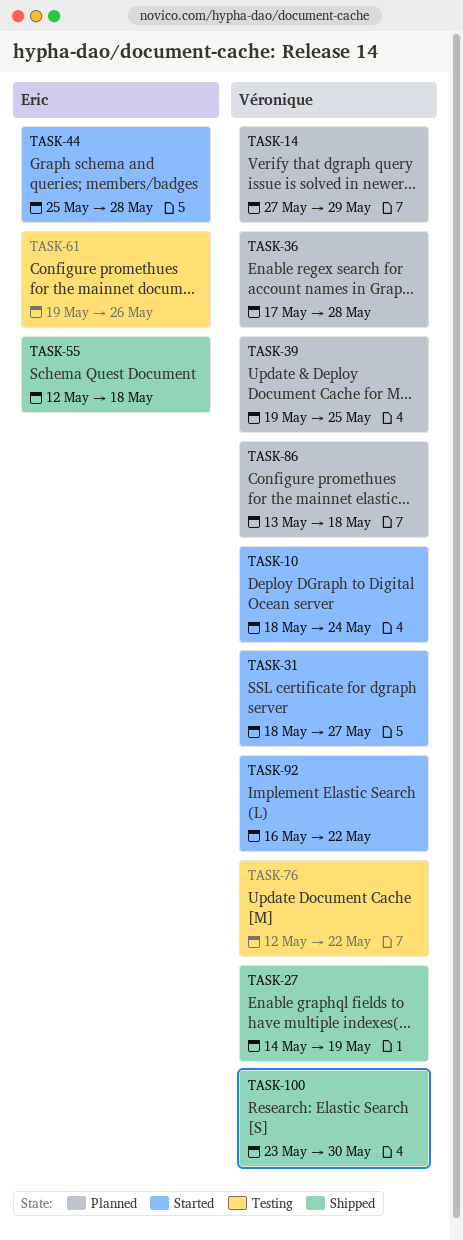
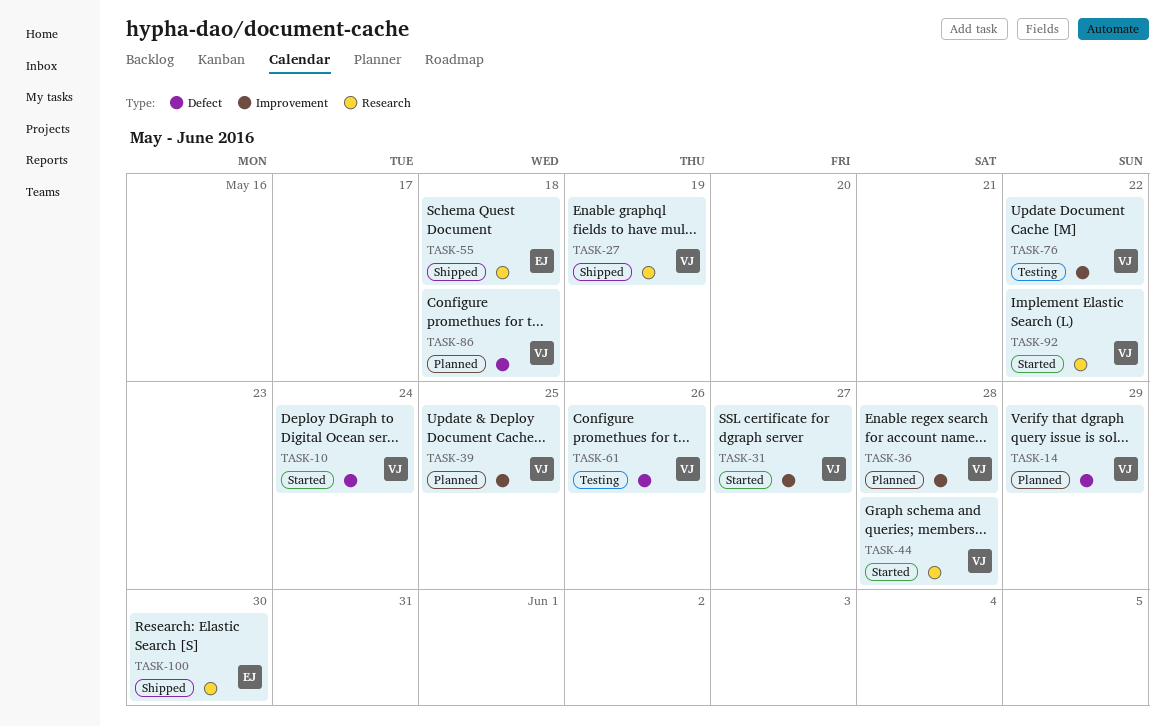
TASK-44, owner: Eric -> Véronique
TASK-61, owner: Eric -> Véronique
TASK-100, owner: Véronique -> Eric

